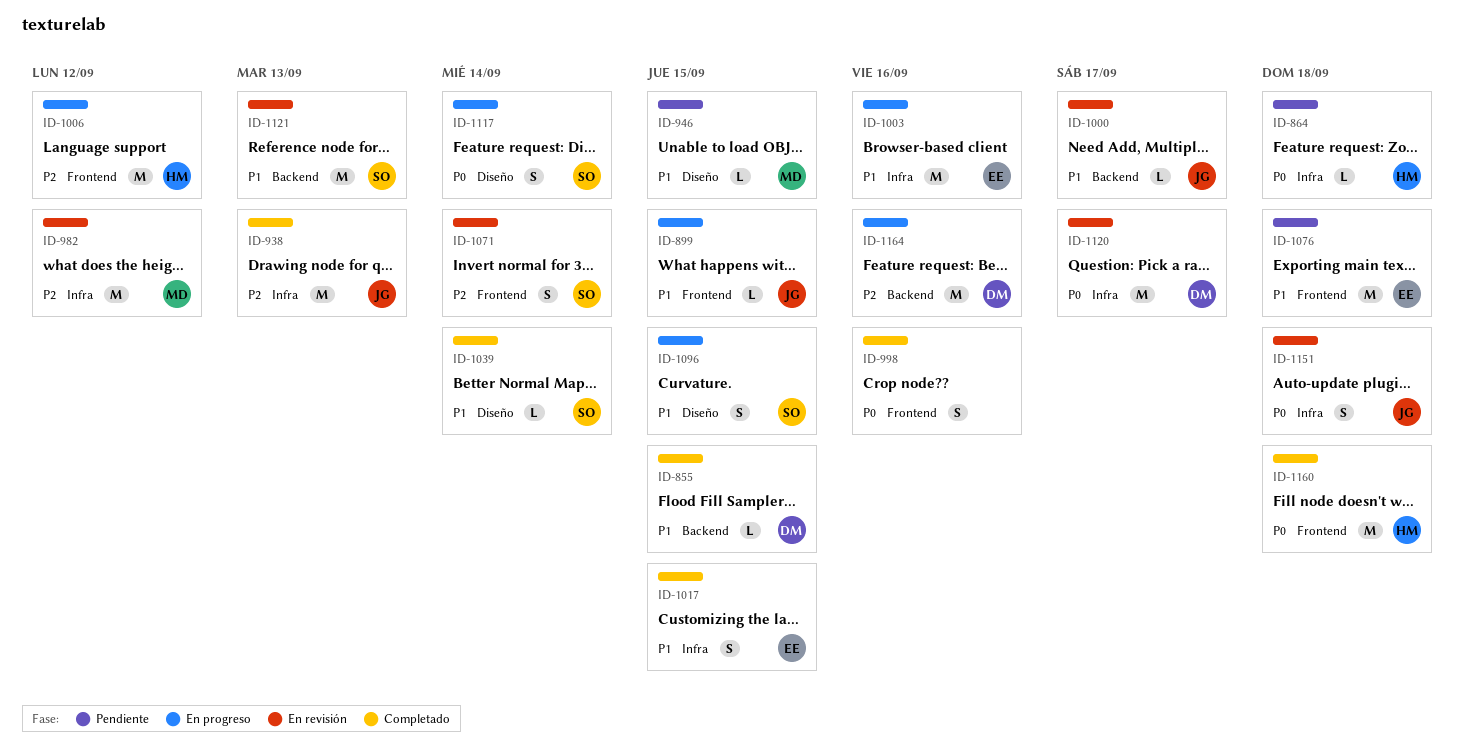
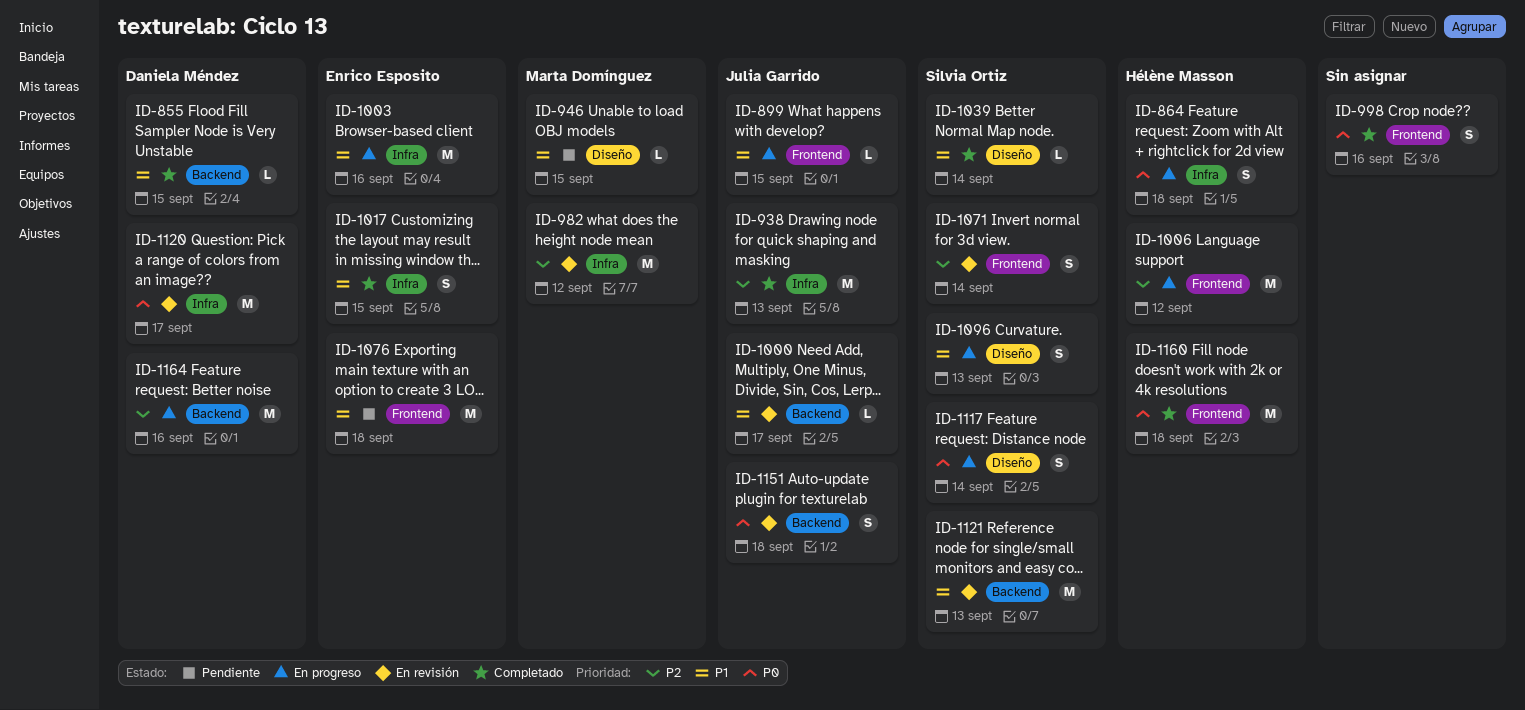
ID-864, status: Pendiente -> En progreso
ID-864, estimate: L -> S
ID-1096, due: Sep 15 -> Sep 13
ID-1151, label: Infra -> Backend

